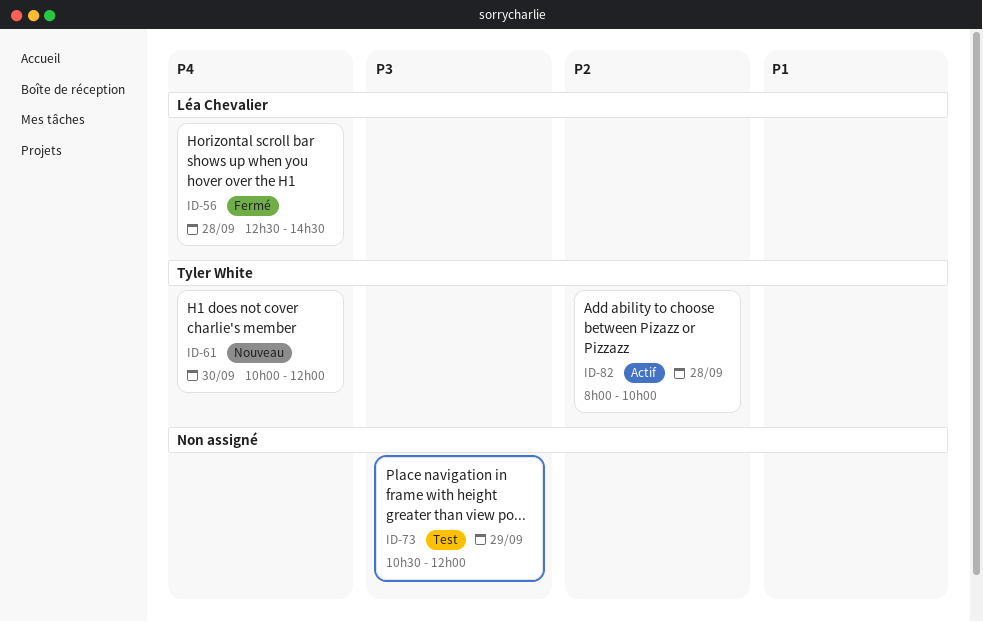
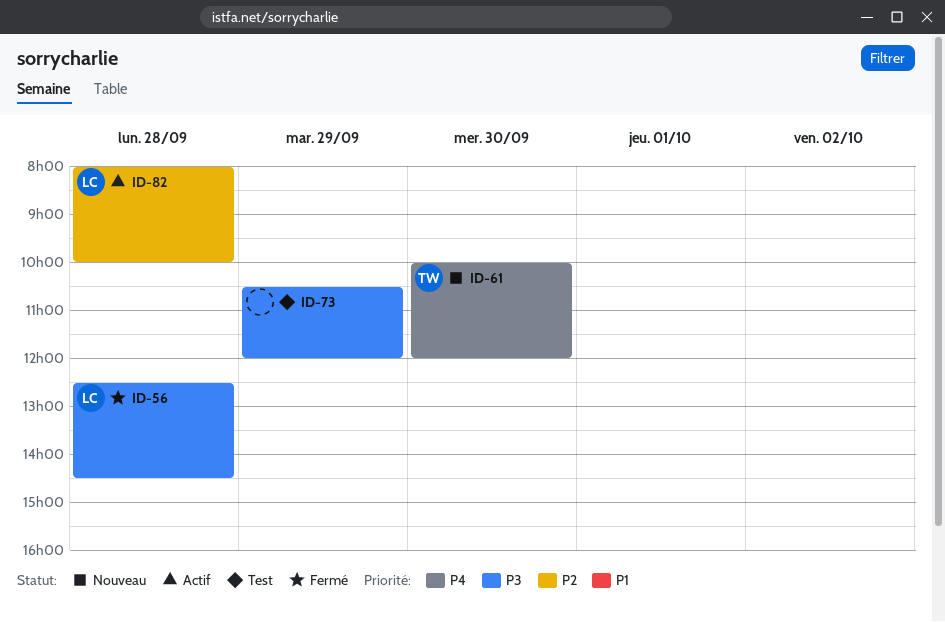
ID-56, priority: P4 -> P3
ID-82, owner: Tyler White -> Léa Chevalier

